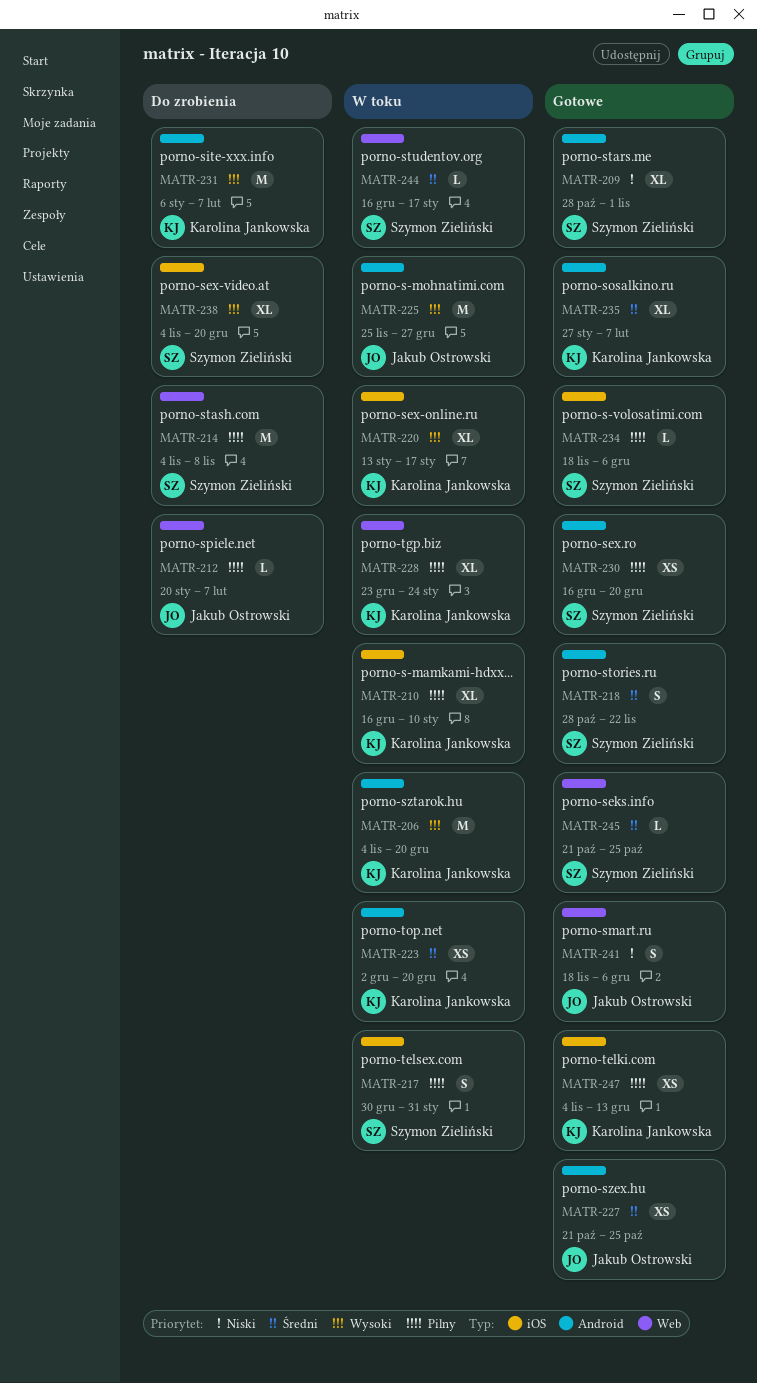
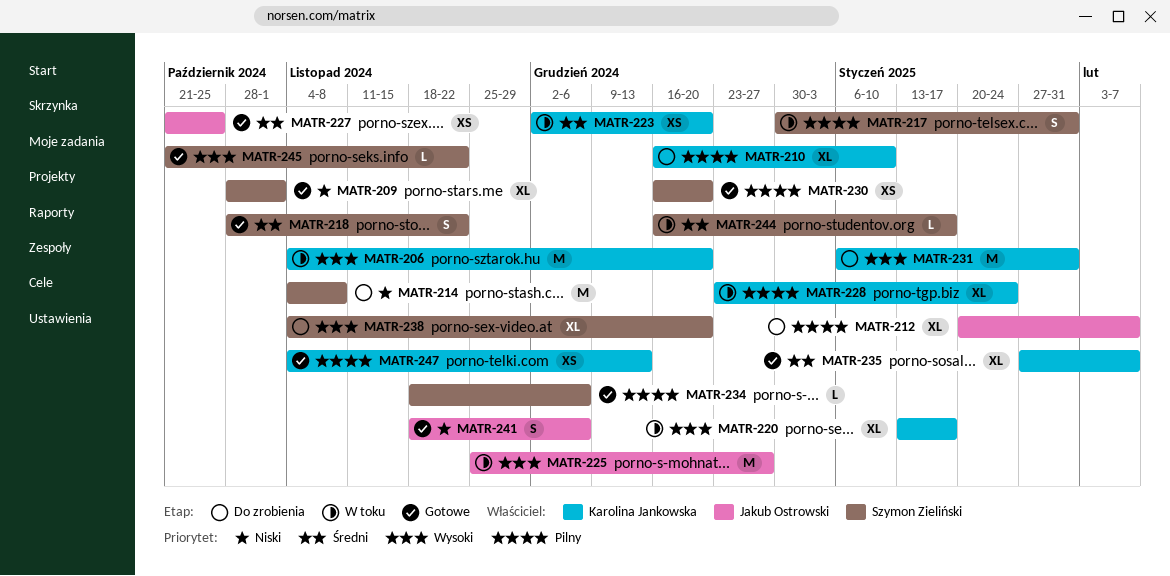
MATR-210, status: W toku -> Do zrobienia
MATR-212, estimate: L -> XL
MATR-214, priority: Pilny -> Niski
MATR-231, due: Feb 7 -> Jan 31
MATR-245, priority: Średni -> Wysoki
MATR-245, due: Oct 25 -> Nov 22

